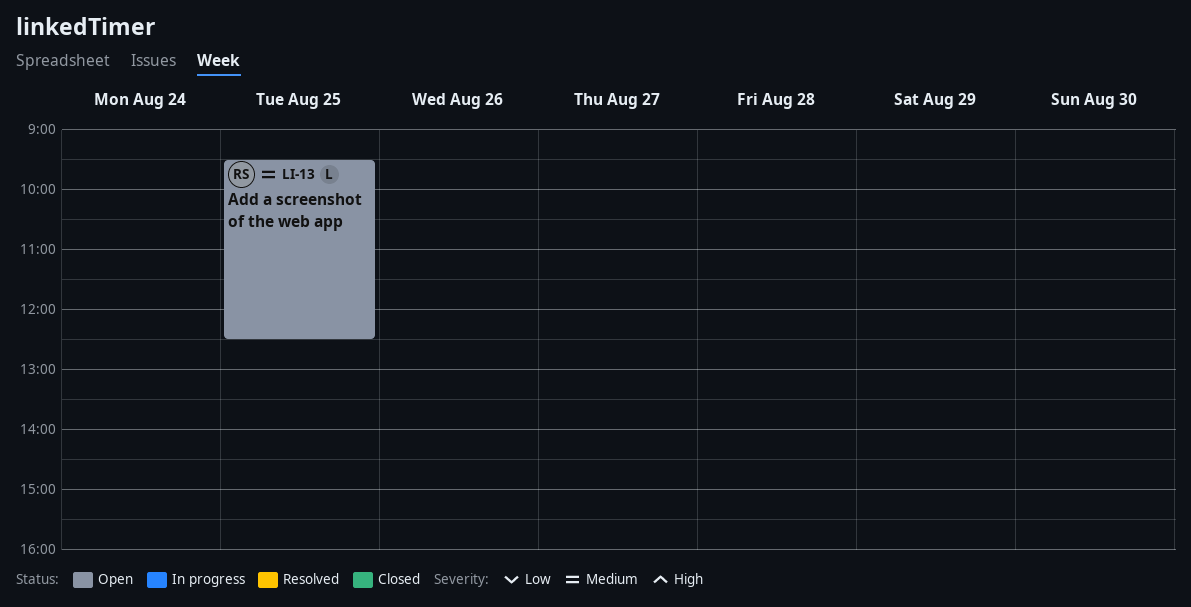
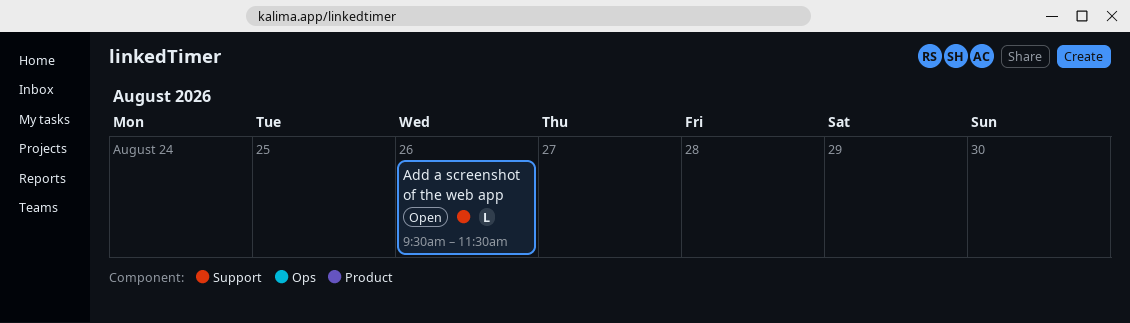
Add a screenshot of the web app, day: Aug 25 -> Aug 26
Add a screenshot of the web app, ends: 12:30 -> 11:30

